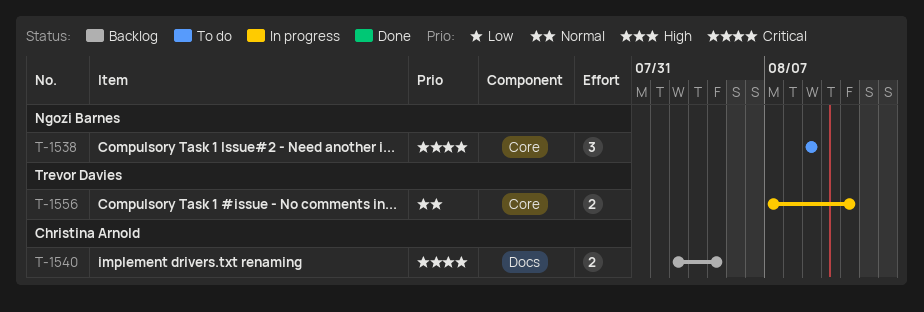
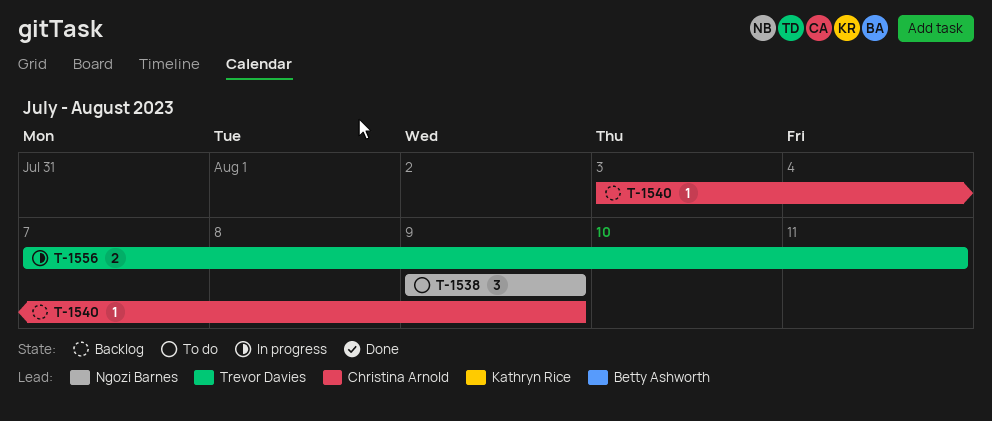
T-1540, estimate: 2 -> 1
T-1540, start: Aug 2 -> Aug 3
T-1540, due: Aug 4 -> Aug 9

